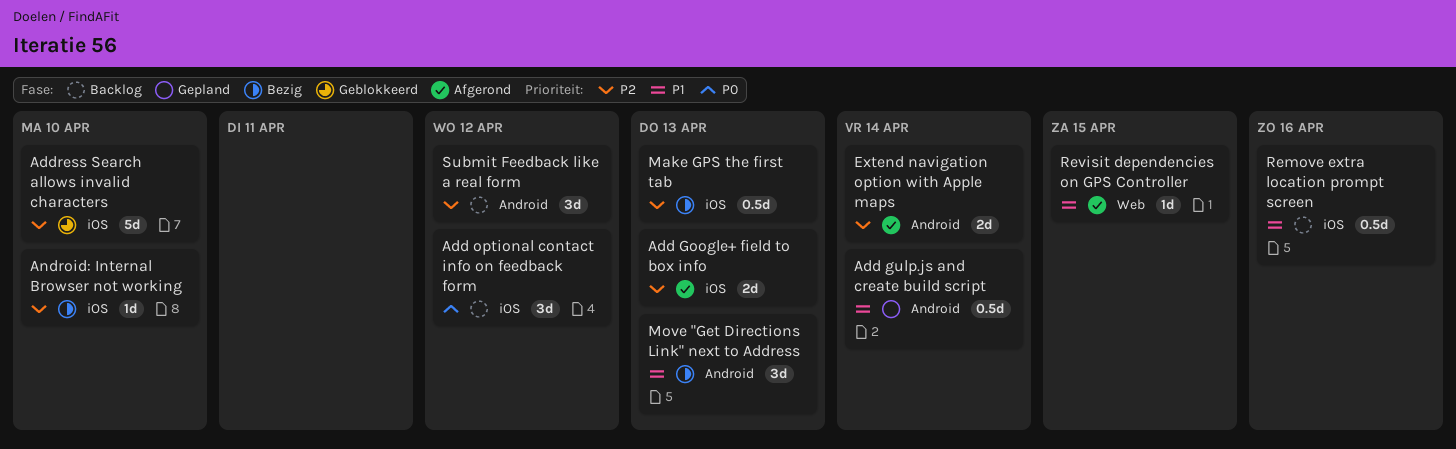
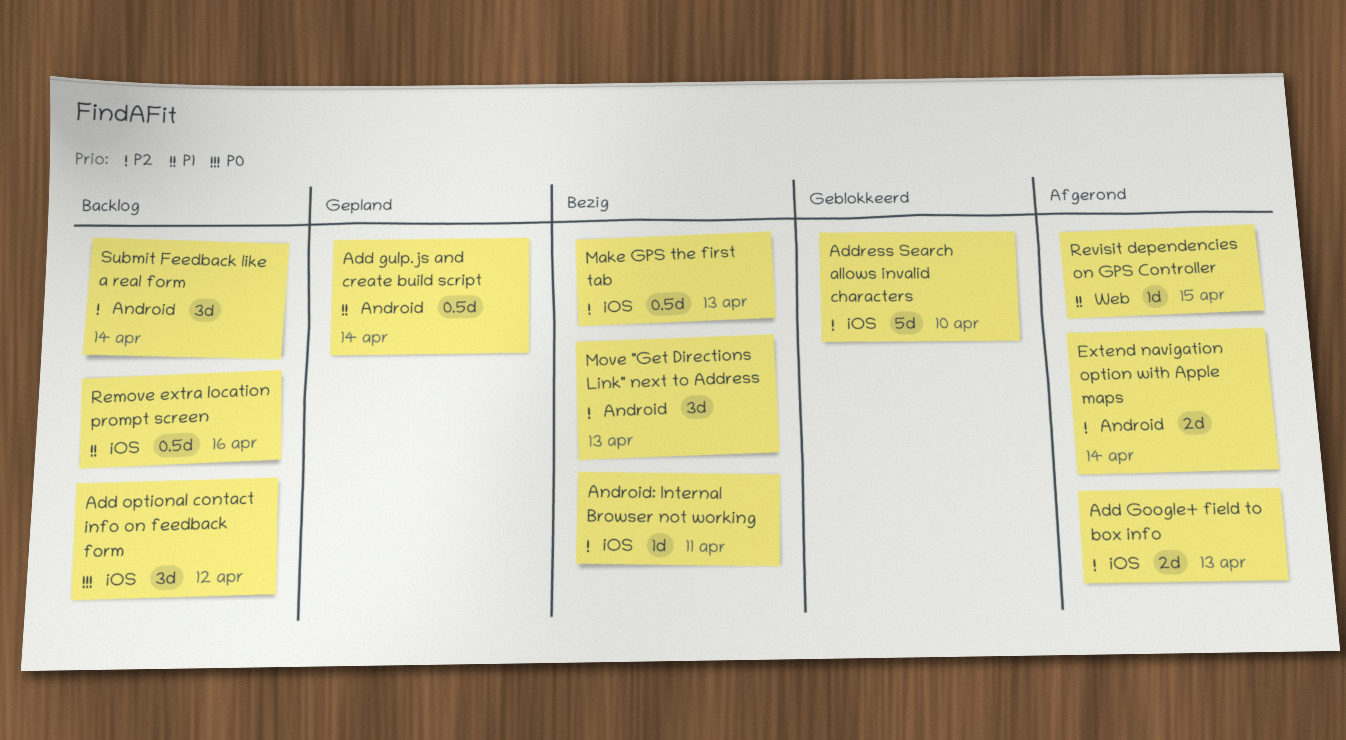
Android: Internal Browser not working, due: Apr 10 -> Apr 11
Move "Get Directions Link" next to Address, priority: P1 -> P2
Submit Feedback like a real form, due: Apr 12 -> Apr 14

